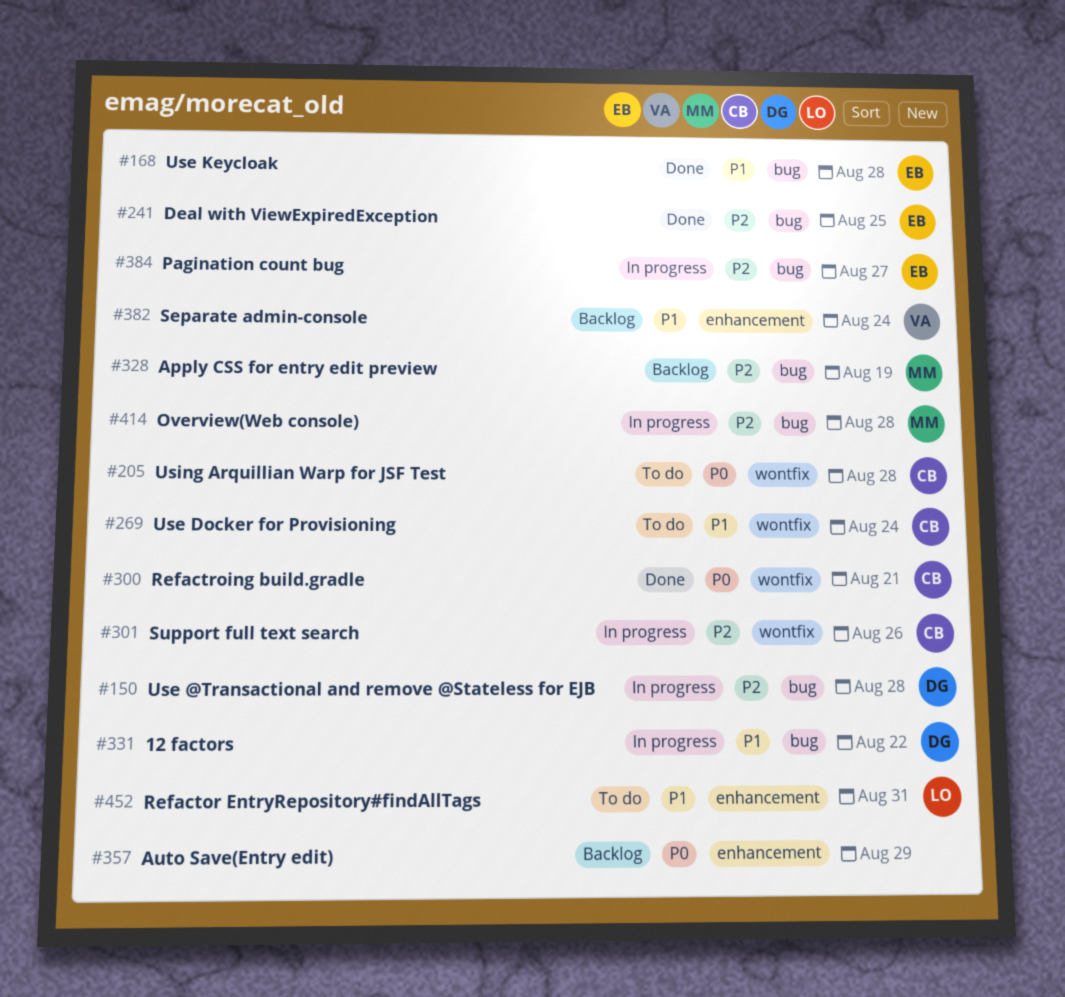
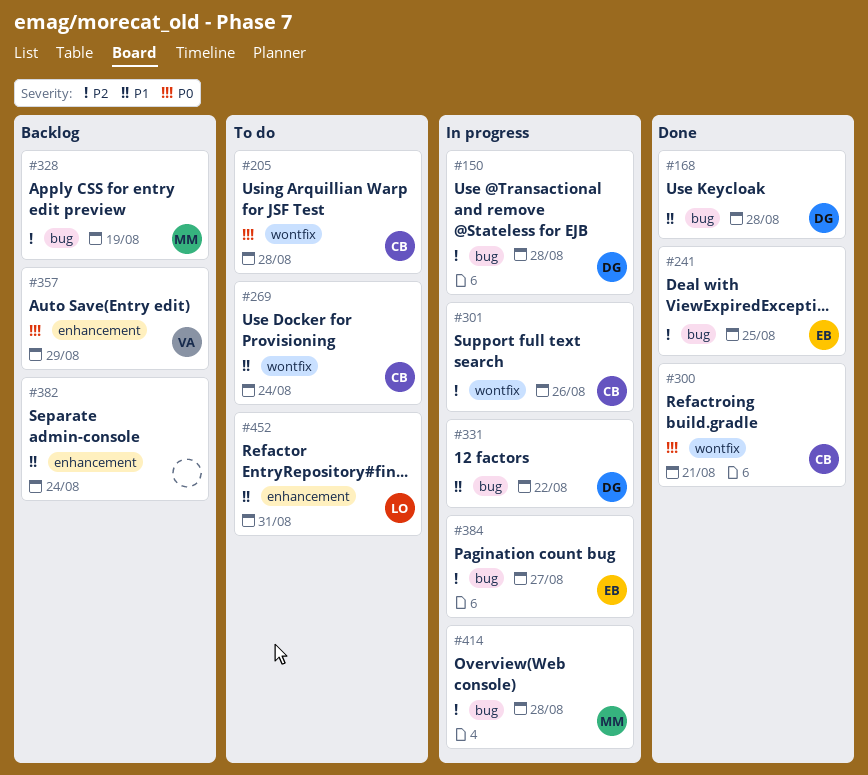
#168, owner: EB -> DG
#357, owner: none -> VA
#382, owner: VA -> none

